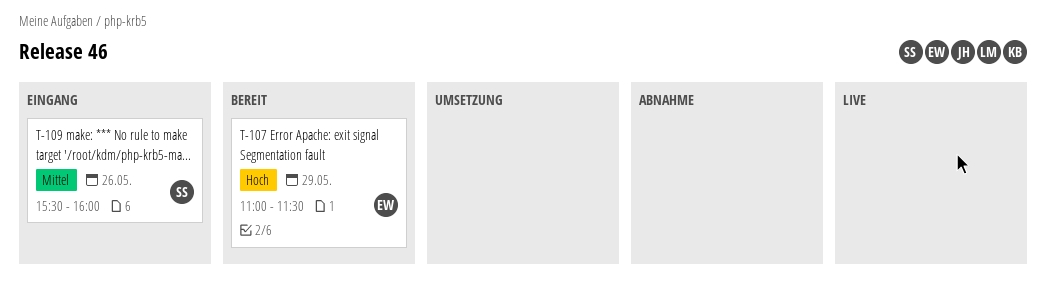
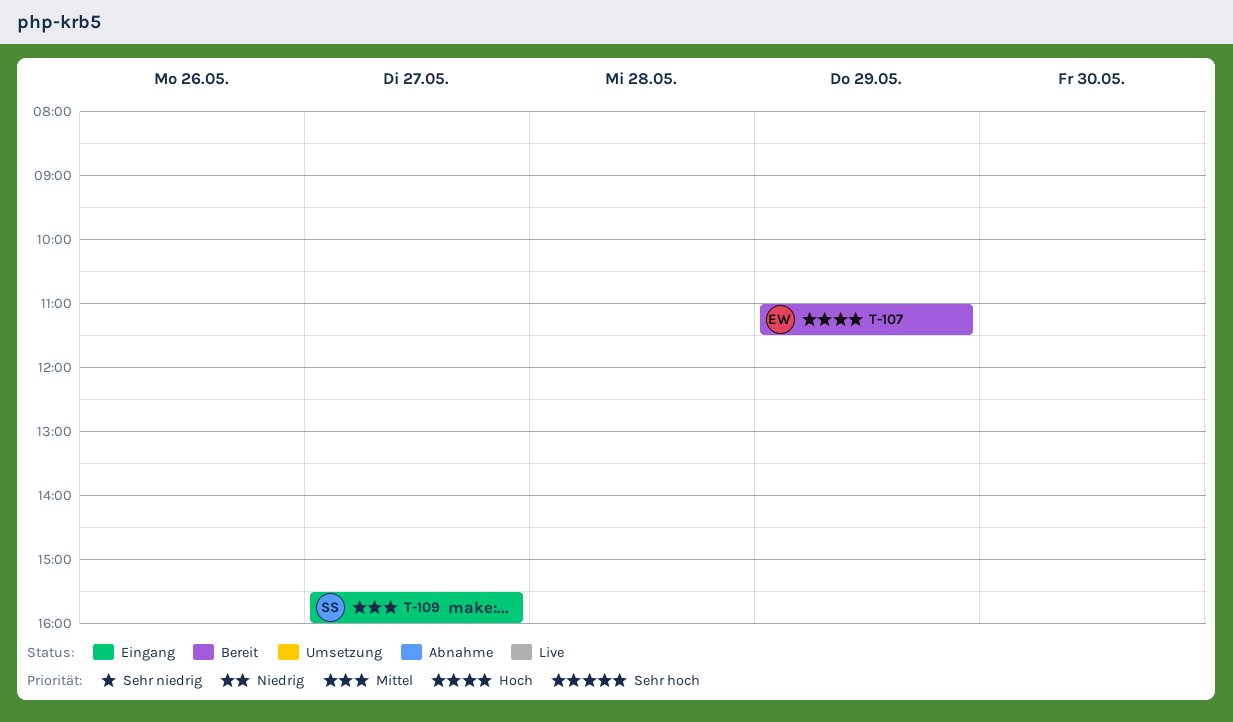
T-109, day: May 26 -> May 27

